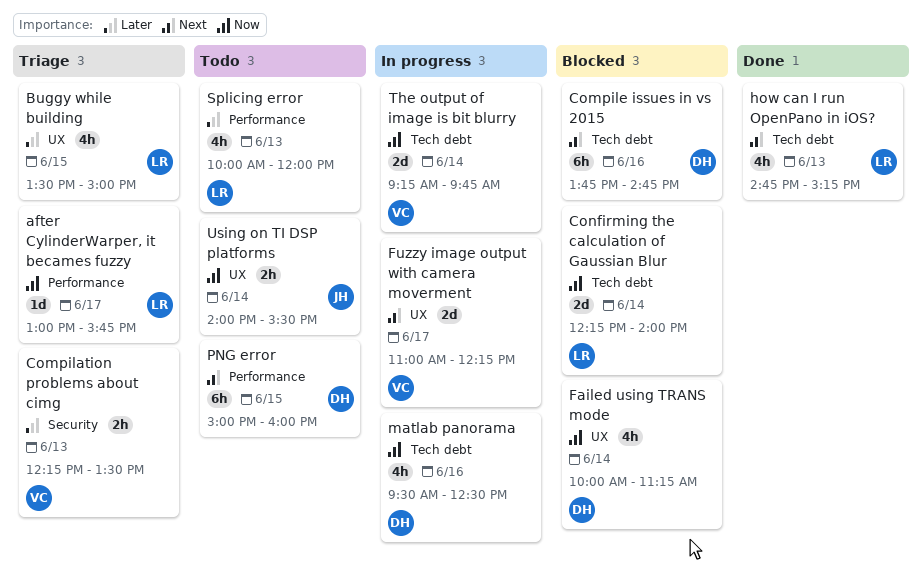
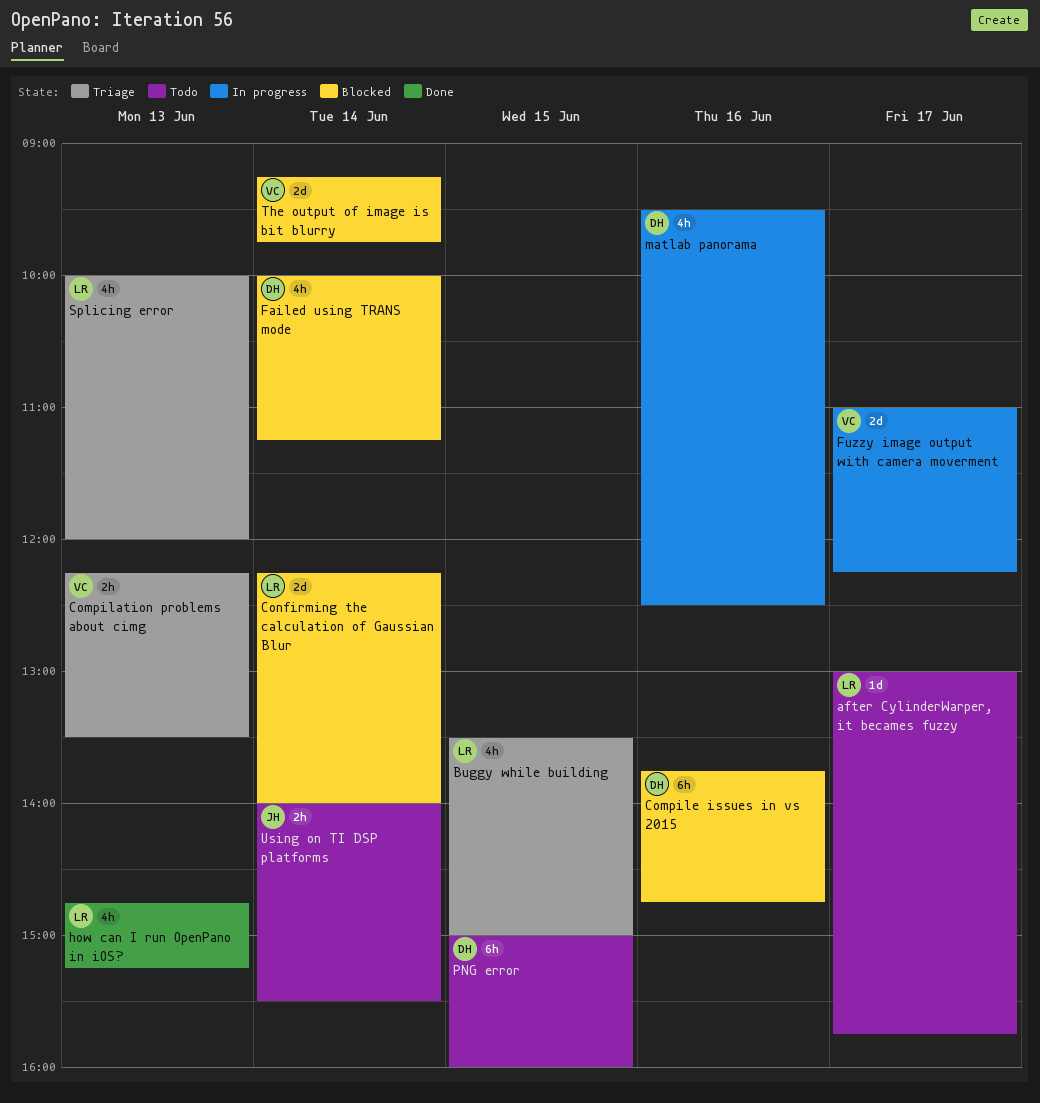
after CylinderWarper, it becames fuzzy, status: Triage -> Todo
Splicing error, status: Todo -> Triage
The output of image is bit blurry, status: In progress -> Blocked

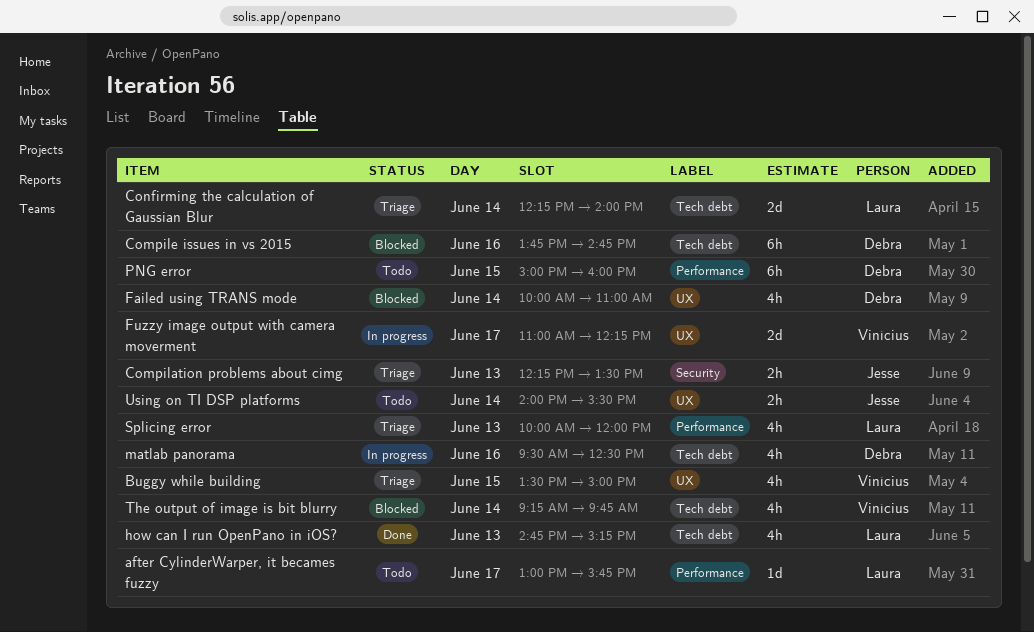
Buggy while building, owner: Laura -> Vinícius
Compilation problems about cimg, owner: Vinícius -> Jesse
Confirming the calculation of Gaussian Blur, status: Blocked -> Triage
Failed using TRANS mode, ends: 11:15 -> 11:00
The output of image is bit blurry, estimate: 2d -> 4h

